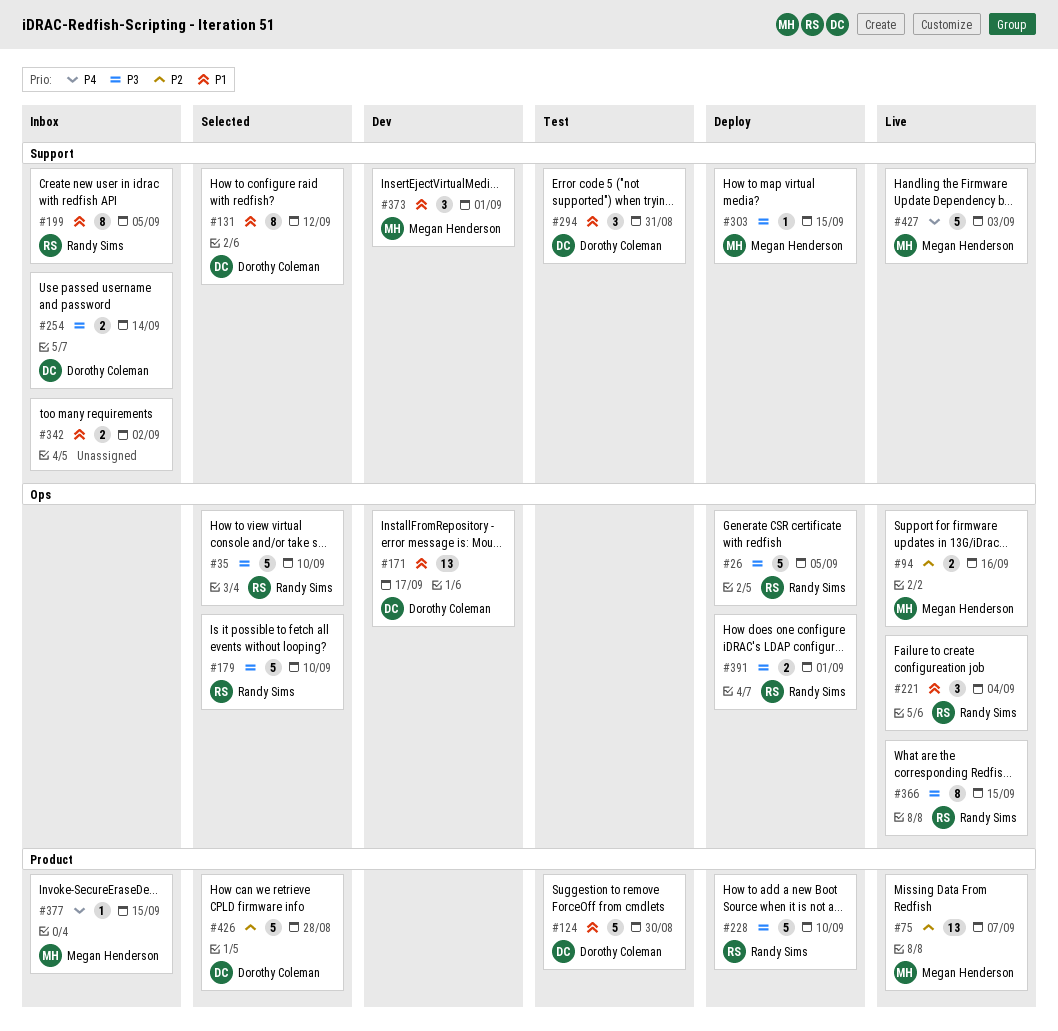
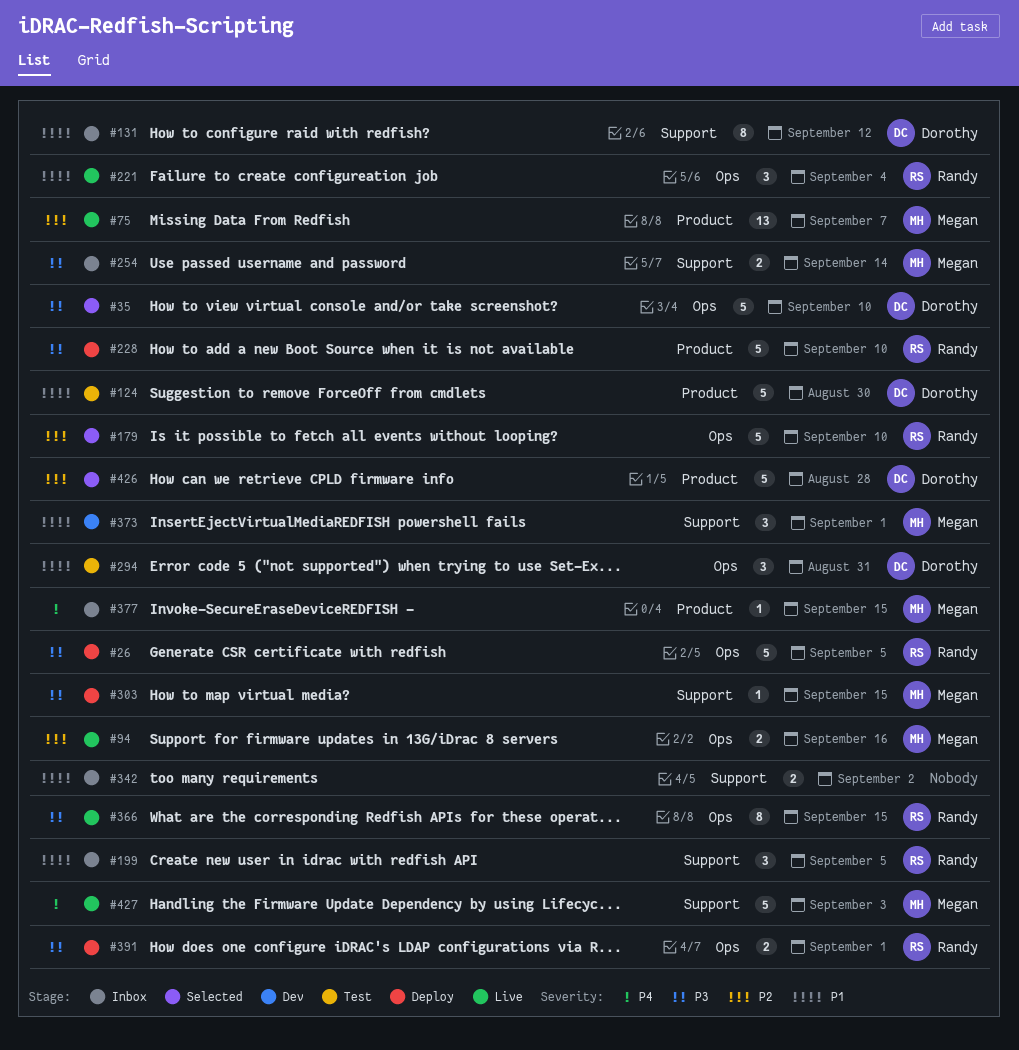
#35, owner: Randy Sims -> Dorothy Coleman
#131, status: Selected -> Inbox
#171: present -> none
#179, priority: P3 -> P2
#199, estimate: 8 -> 3
#254, owner: Dorothy Coleman -> Megan Henderson
#294, label: Support -> Ops

